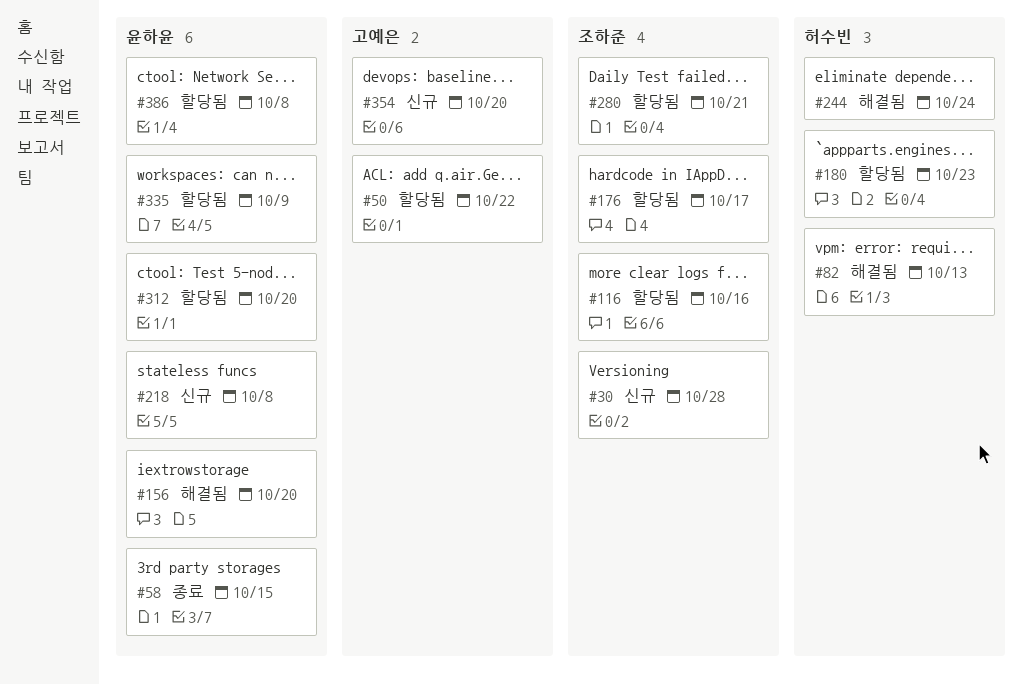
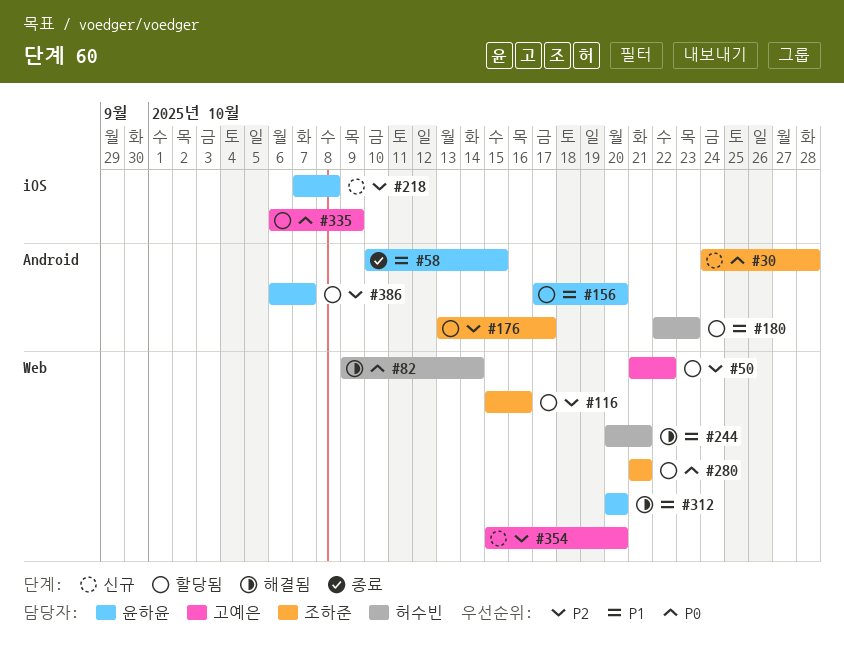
#82, due: Oct 13 -> Oct 14
#156, status: 해결됨 -> 할당됨
#244, due: Oct 24 -> Oct 21
#312, status: 할당됨 -> 해결됨
#335, owner: 윤하윤 -> 고예은
#386, due: Oct 8 -> Oct 7

